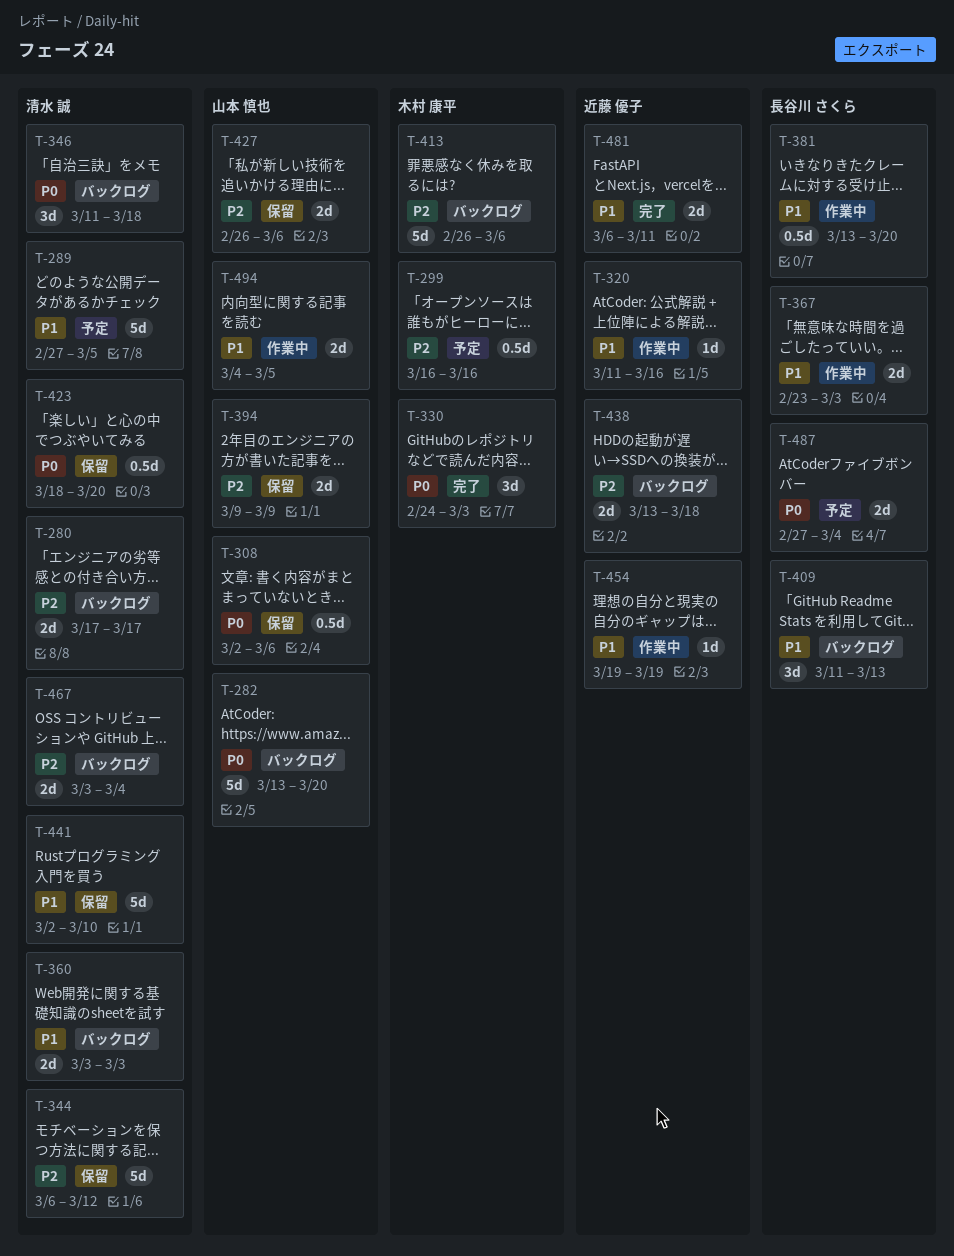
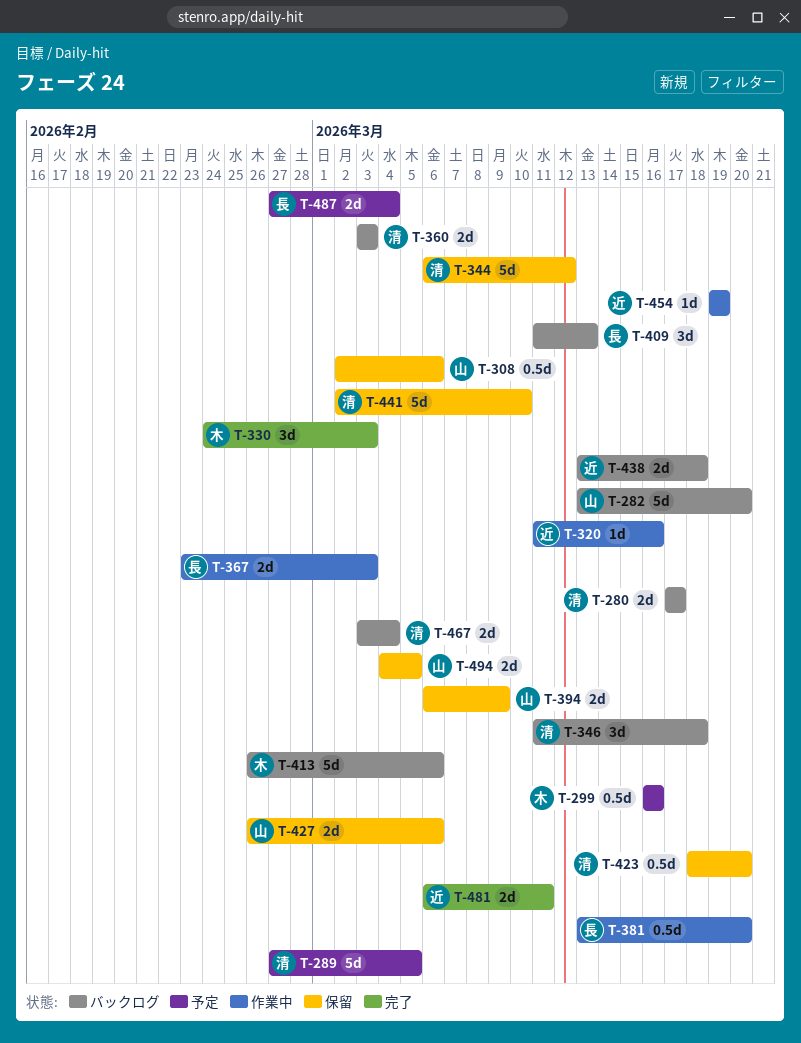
T-394, start: Mar 9 -> Mar 6
T-494, status: 作業中 -> 保留

